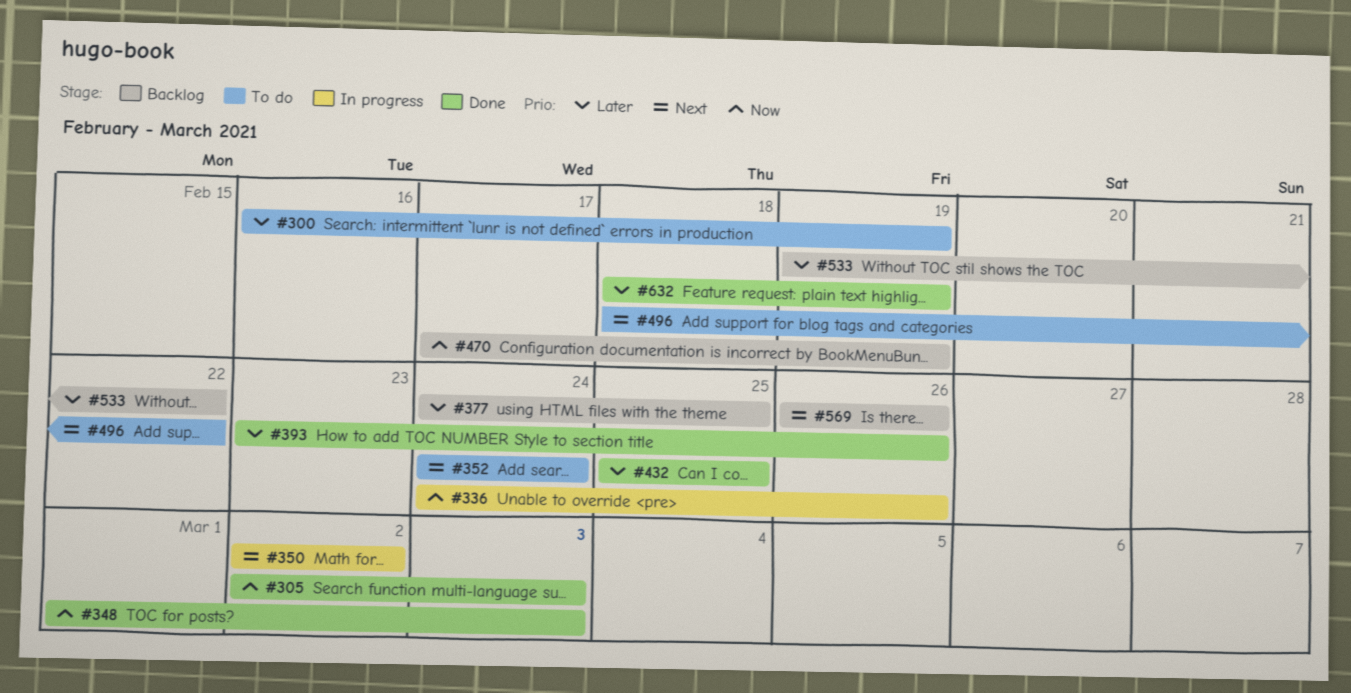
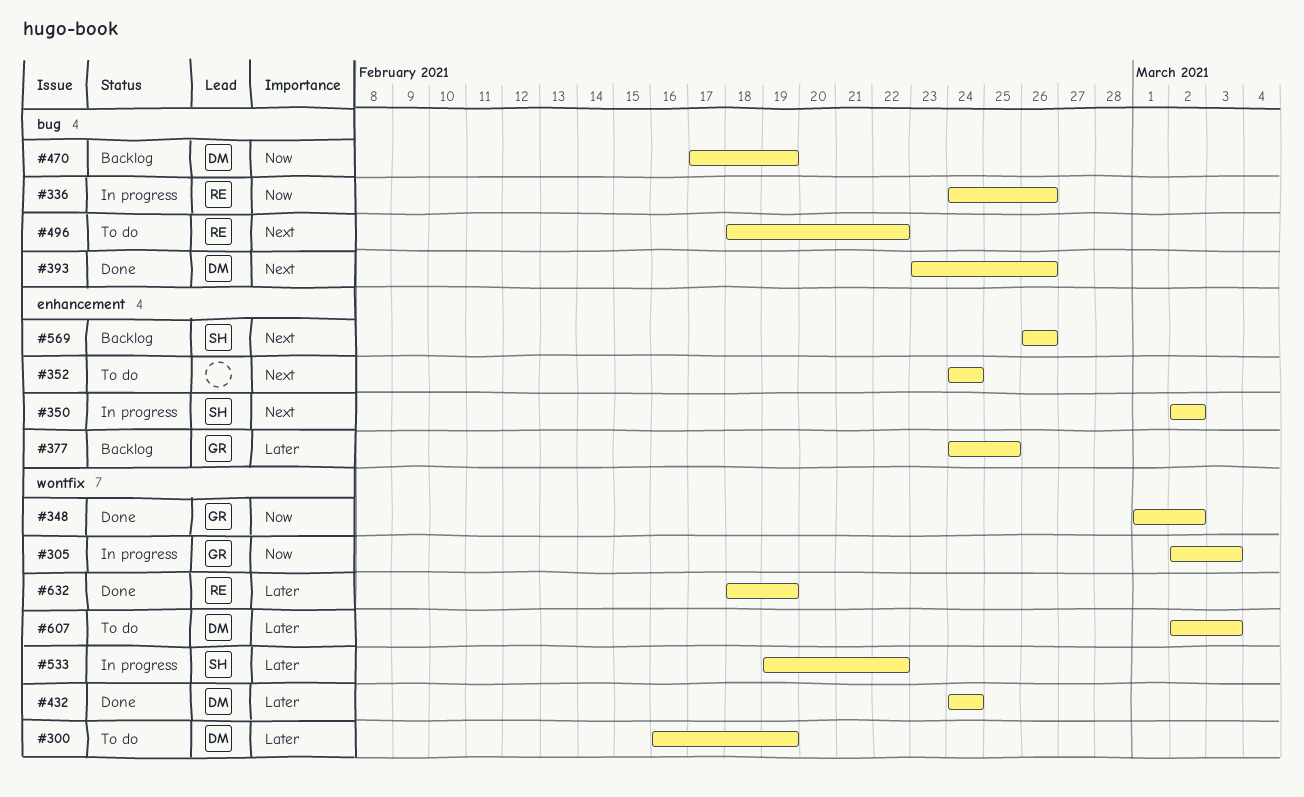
#305, status: Done -> In progress
#348, due: Mar 3 -> Mar 2
#393, priority: Later -> Next
#432, start: Feb 25 -> Feb 24
#432, due: Feb 25 -> Feb 24
#533, status: Backlog -> In progress
#607: none -> present

